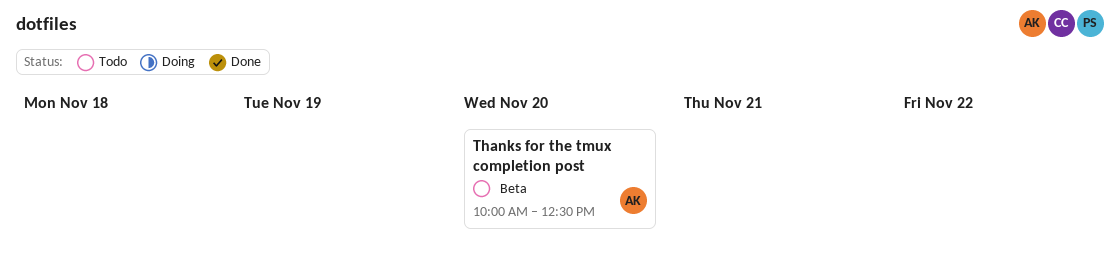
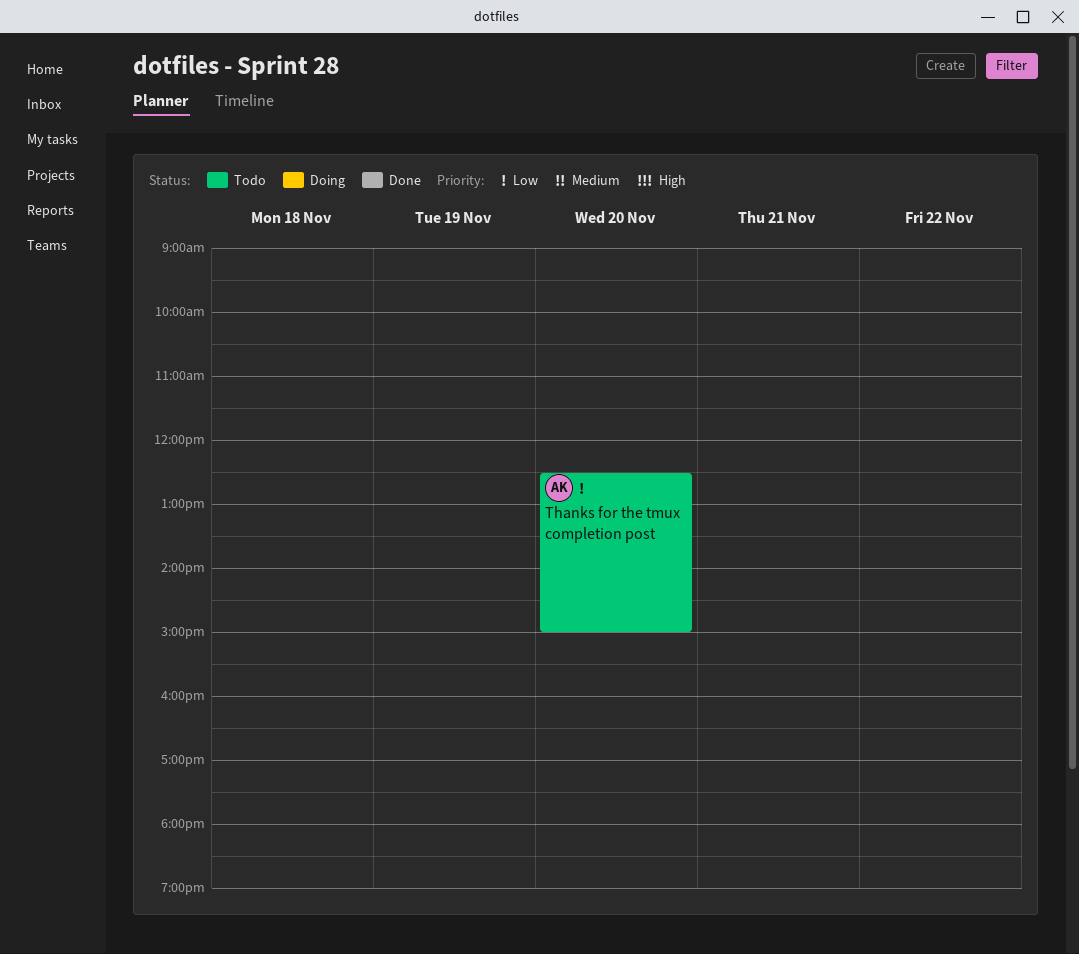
Thanks for the tmux completion post, begins: 10:00 -> 12:30
Thanks for the tmux completion post, ends: 12:30 -> 15:00

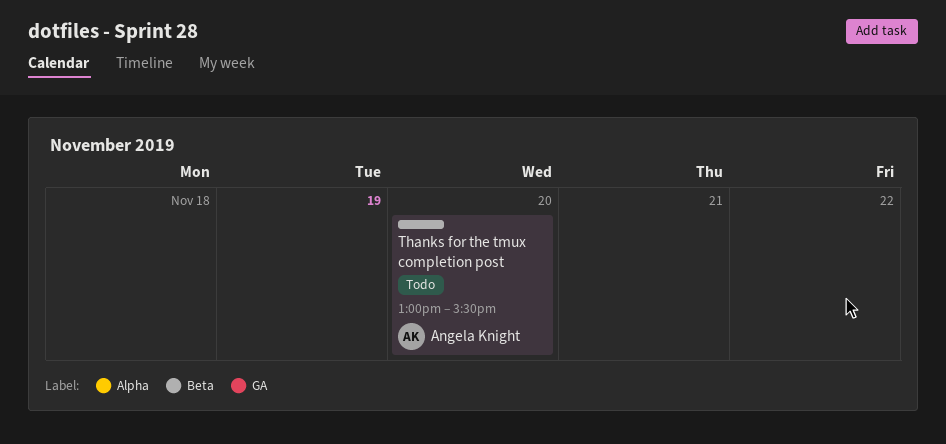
Thanks for the tmux completion post, begins: 12:30 -> 13:00
Thanks for the tmux completion post, ends: 15:00 -> 15:30

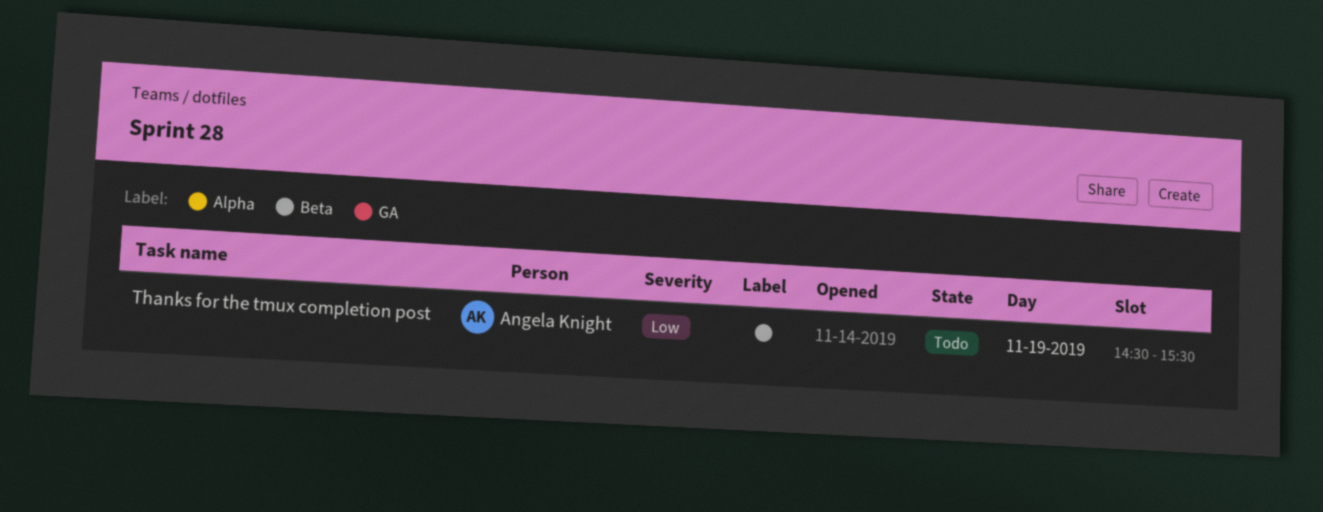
Thanks for the tmux completion post, day: Nov 20 -> Nov 19
Thanks for the tmux completion post, begins: 13:00 -> 14:30

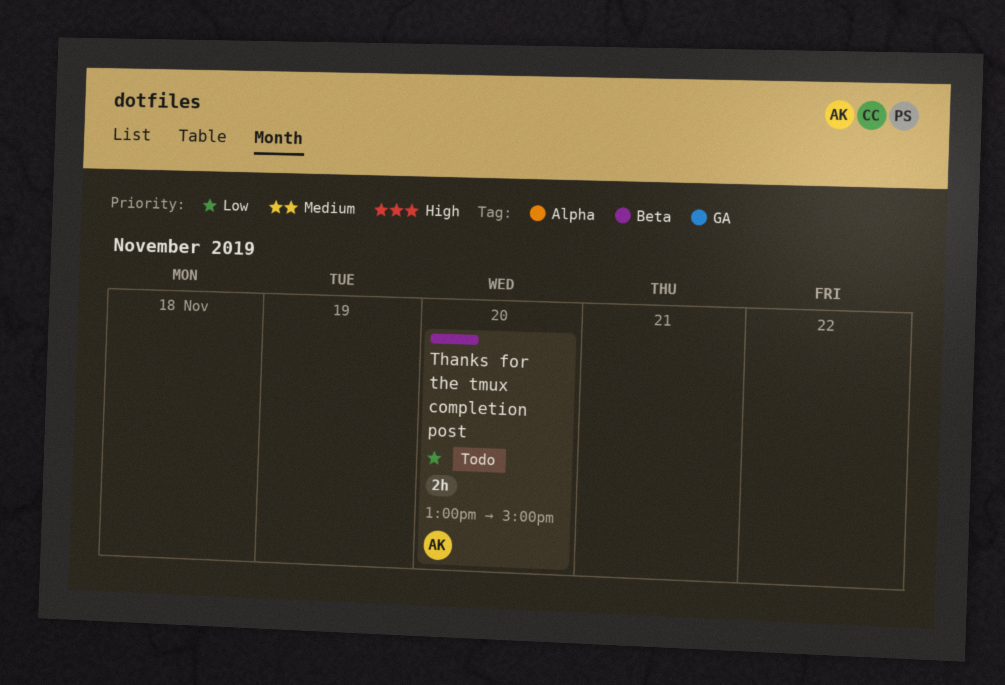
Thanks for the tmux completion post, day: Nov 19 -> Nov 20
Thanks for the tmux completion post, begins: 14:30 -> 13:00
Thanks for the tmux completion post, ends: 15:30 -> 15:00

